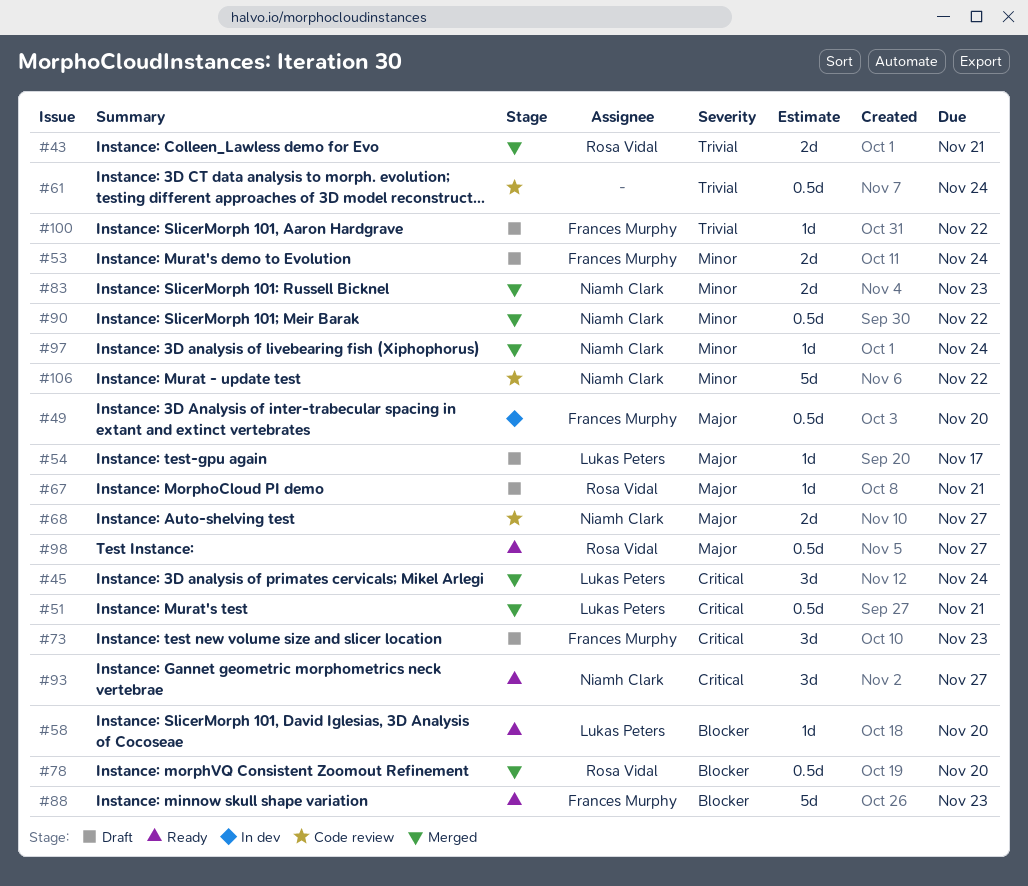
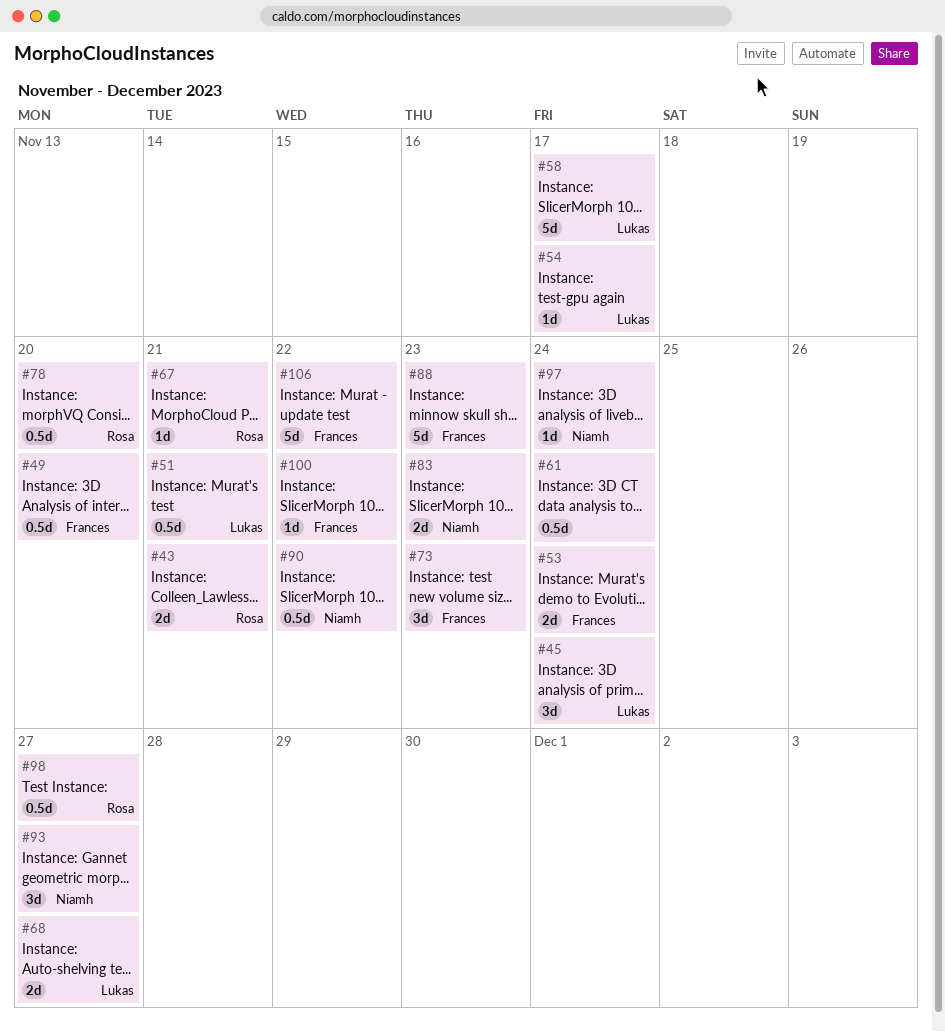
#58, estimate: 1d -> 5d
#58, due: Nov 20 -> Nov 17
#68, owner: Niamh Clark -> Lukas Peters
#106, owner: Niamh Clark -> Frances Murphy

